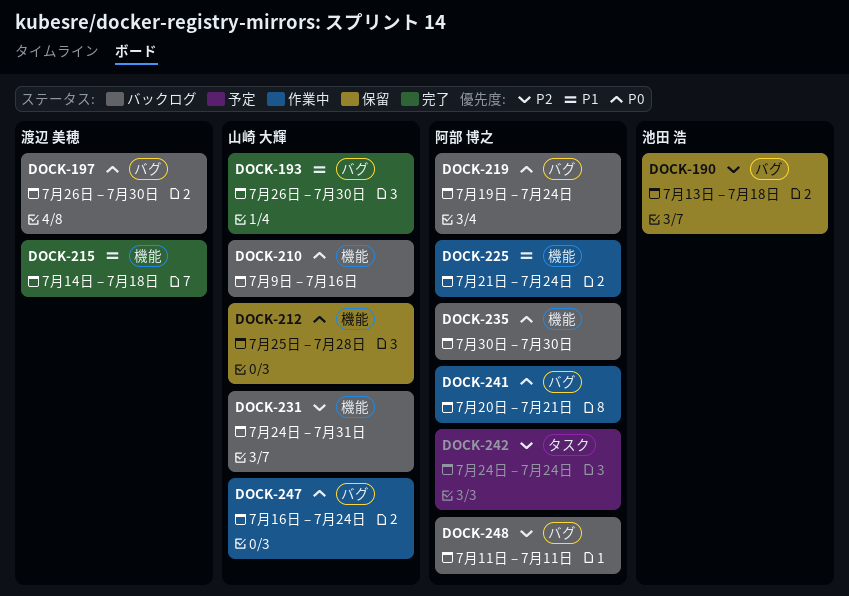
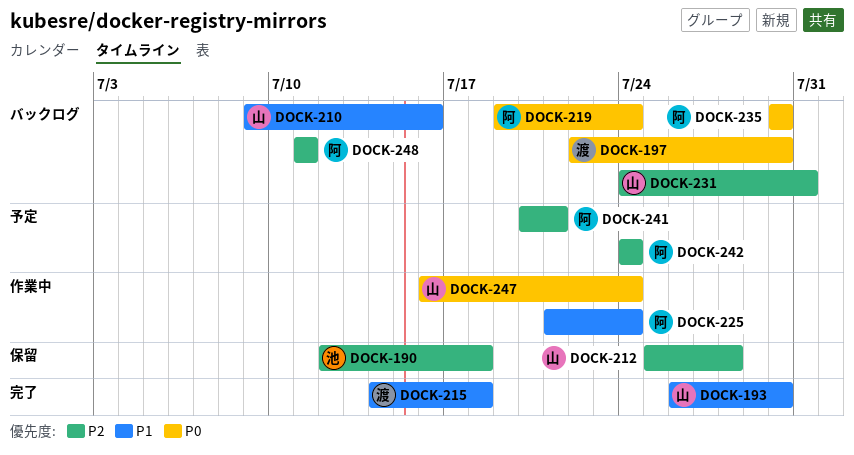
DOCK-190, start: Jul 13 -> Jul 12
DOCK-197, start: Jul 26 -> Jul 22
DOCK-210, priority: P0 -> P1
DOCK-212, priority: P0 -> P2
DOCK-241, status: 作業中 -> 予定
DOCK-241, priority: P0 -> P2

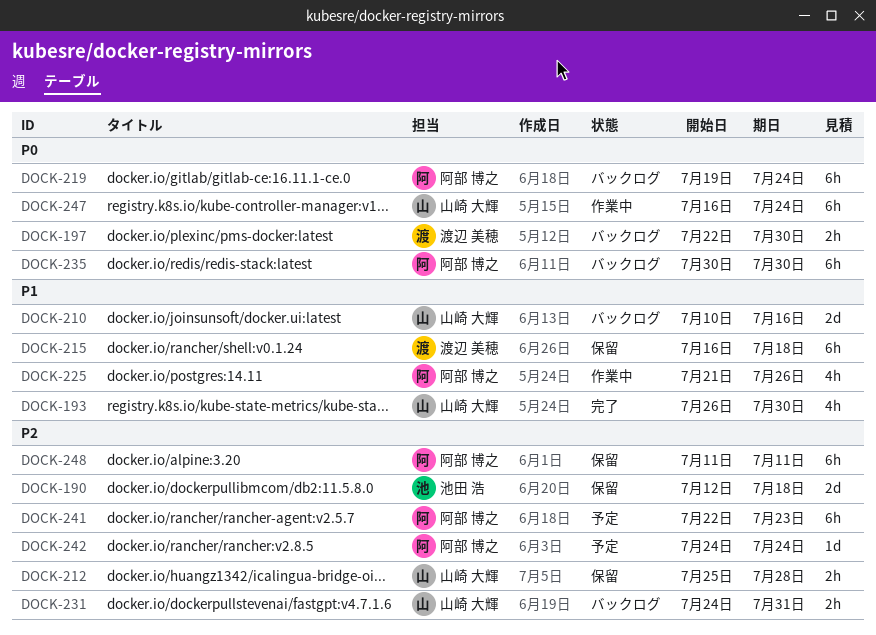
DOCK-210, start: Jul 9 -> Jul 10
DOCK-215, status: 完了 -> 保留
DOCK-215, start: Jul 14 -> Jul 16
DOCK-225, due: Jul 24 -> Jul 26
DOCK-241, start: Jul 20 -> Jul 22
DOCK-241, due: Jul 21 -> Jul 23
DOCK-248, status: バックログ -> 保留

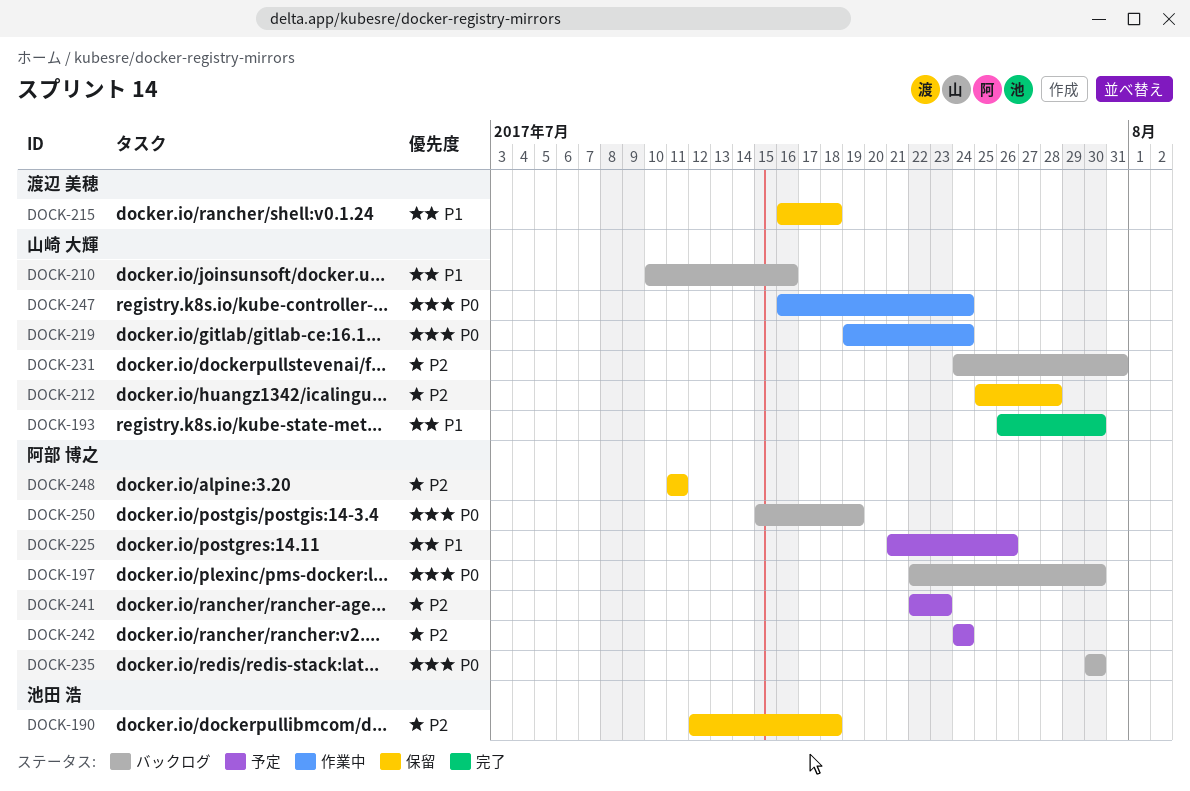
DOCK-197, owner: 渡辺 美穂 -> 阿部 博之
DOCK-219, status: バックログ -> 作業中
DOCK-219, owner: 阿部 博之 -> 山崎 大輝
DOCK-225, status: 作業中 -> 予定
DOCK-250: none -> present

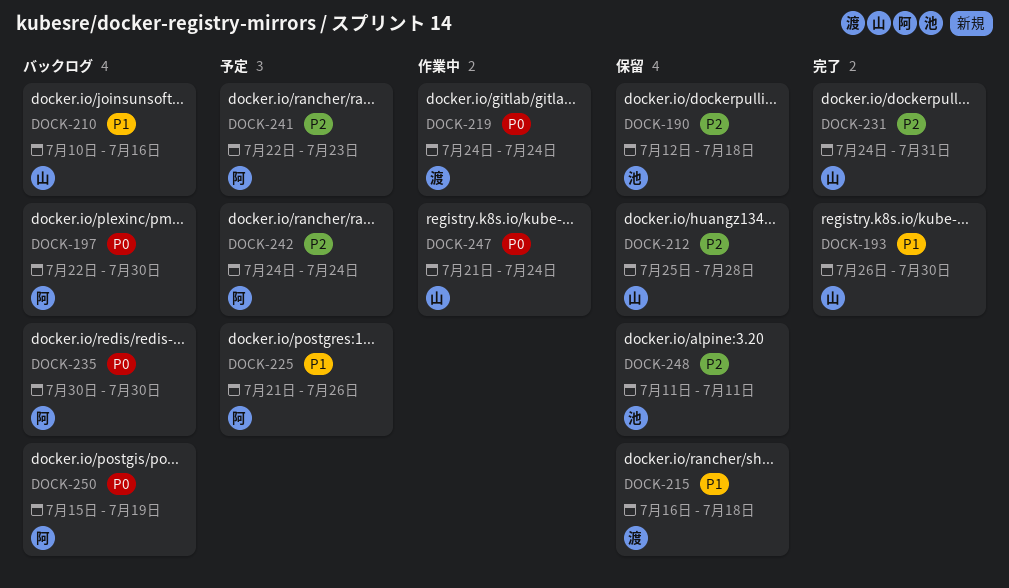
DOCK-219, owner: 山崎 大輝 -> 渡辺 美穂
DOCK-219, start: Jul 19 -> Jul 24
DOCK-231, status: バックログ -> 完了
DOCK-247, start: Jul 16 -> Jul 21
DOCK-248, owner: 阿部 博之 -> 池田 浩

